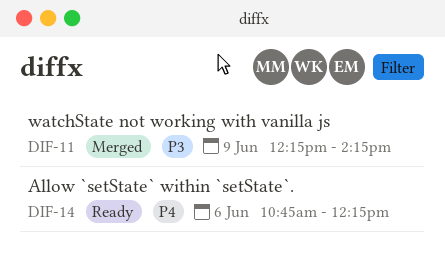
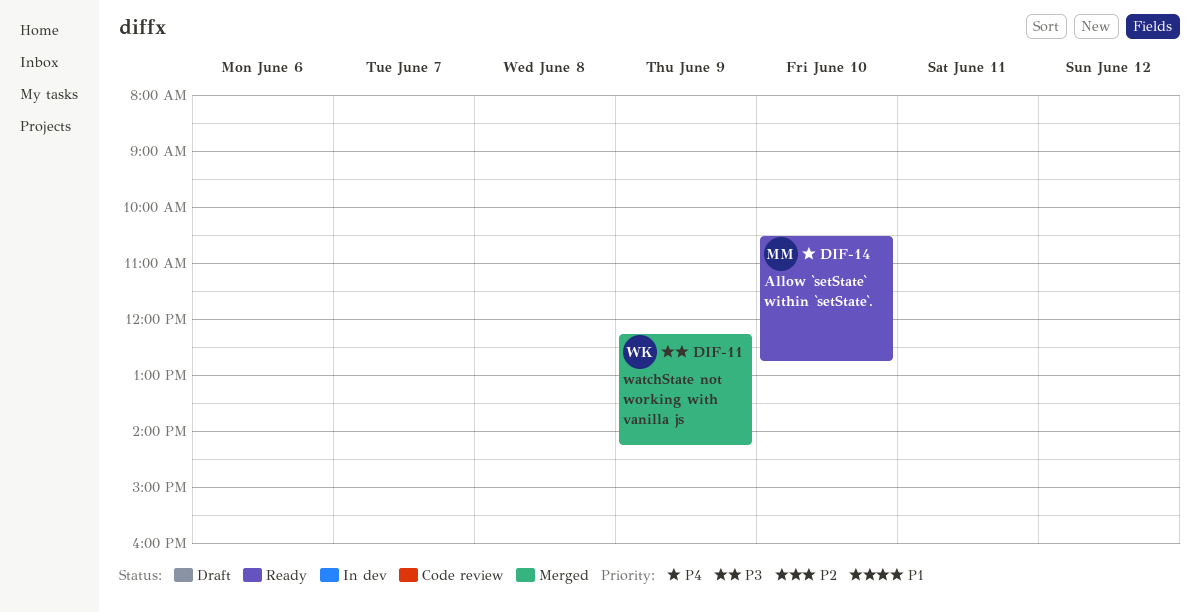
DIF-14, day: Jun 6 -> Jun 10
DIF-14, begins: 10:45 -> 10:30
DIF-14, ends: 12:15 -> 12:45

